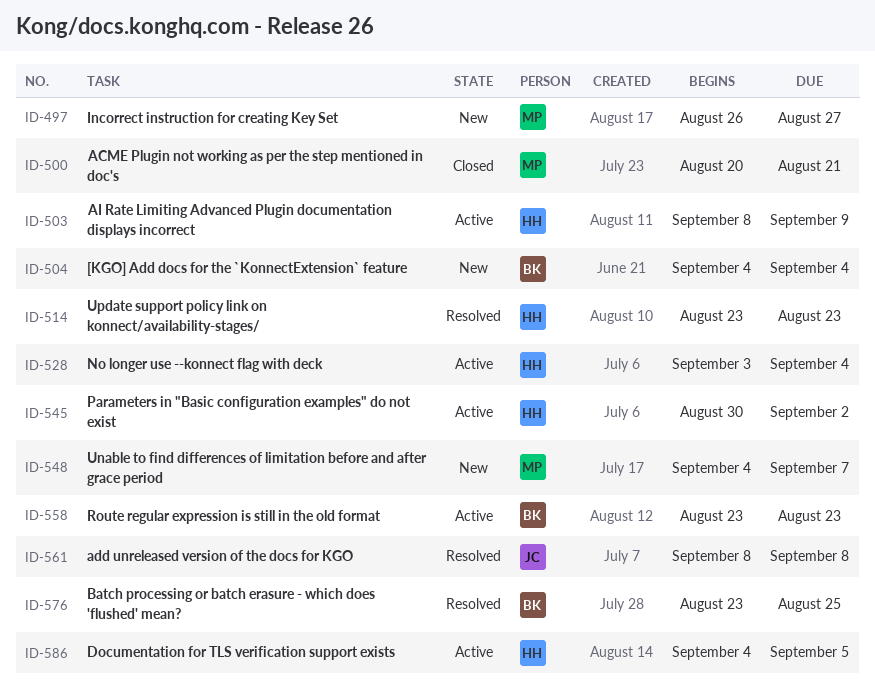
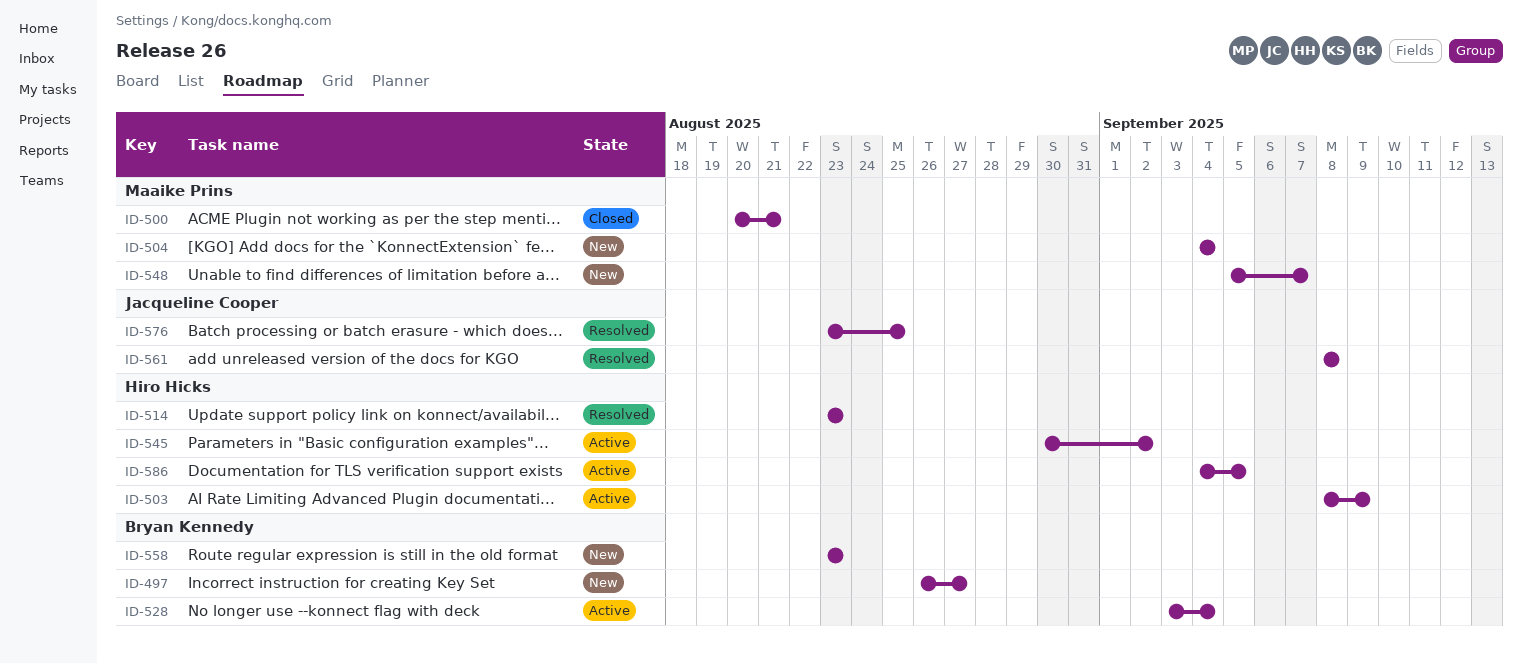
ID-497, owner: Maaike Prins -> Bryan Kennedy
ID-504, owner: Bryan Kennedy -> Maaike Prins
ID-528, owner: Hiro Hicks -> Bryan Kennedy
ID-548, start: Sep 4 -> Sep 5
ID-558, status: Active -> New
ID-576, owner: Bryan Kennedy -> Jacqueline Cooper

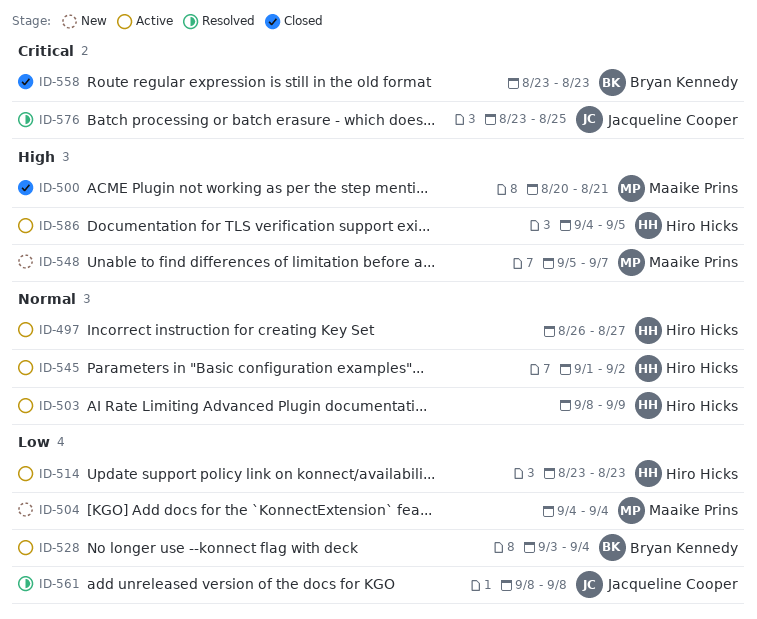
ID-497, status: New -> Active
ID-497, owner: Bryan Kennedy -> Hiro Hicks
ID-514, status: Resolved -> Active
ID-545, start: Aug 30 -> Sep 1
ID-558, status: New -> Closed

